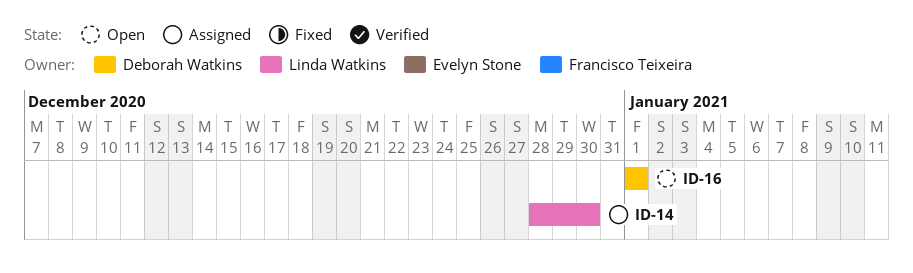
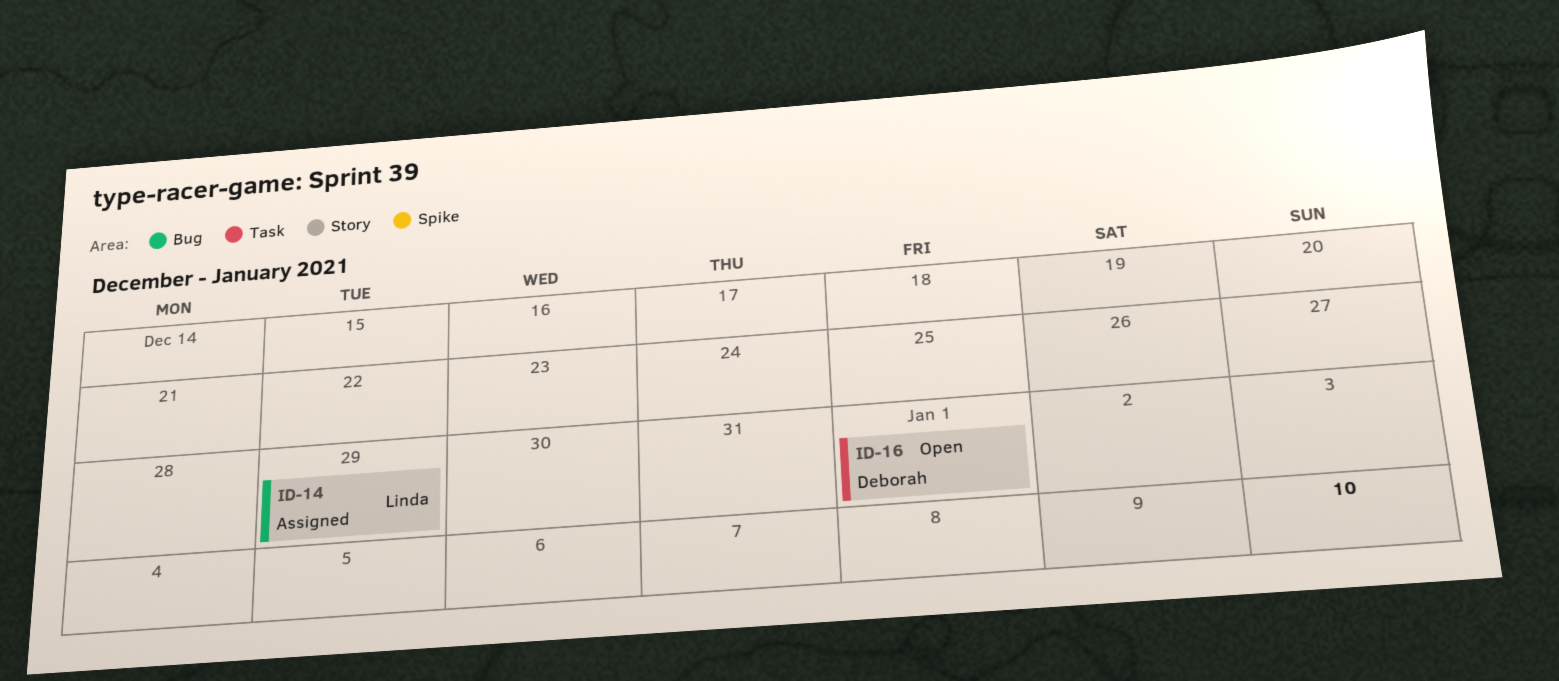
ID-14, due: Dec 30 -> Dec 29

